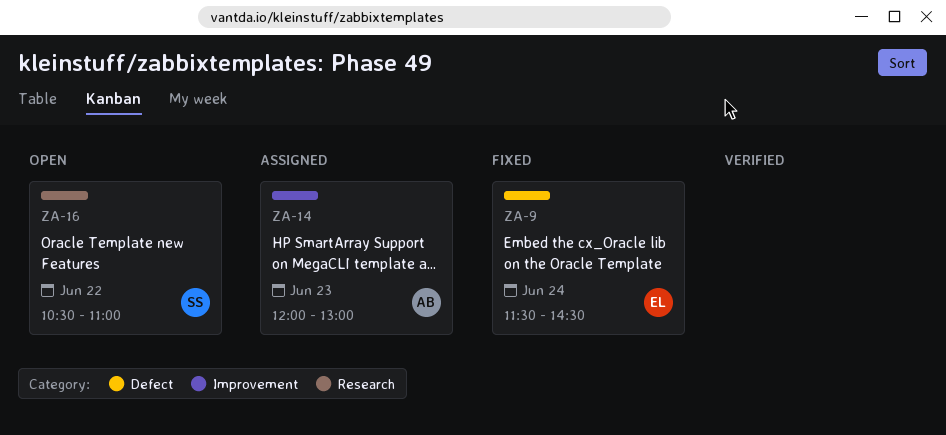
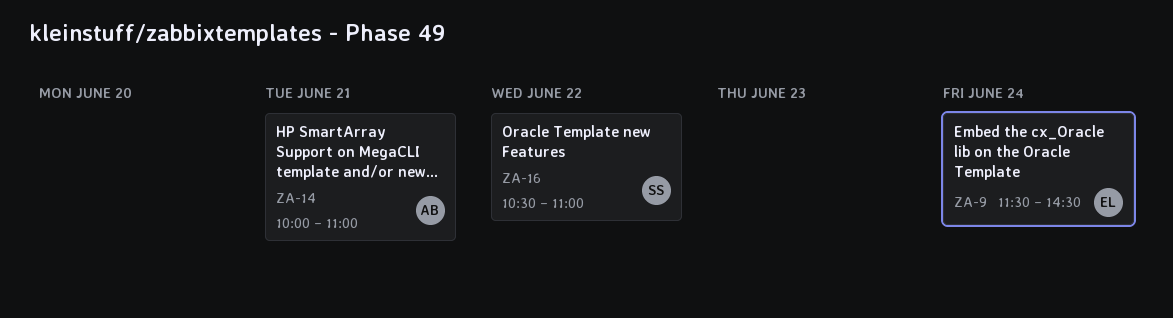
ZA-14, day: Jun 23 -> Jun 21
ZA-14, begins: 12:00 -> 10:00
ZA-14, ends: 13:00 -> 11:00

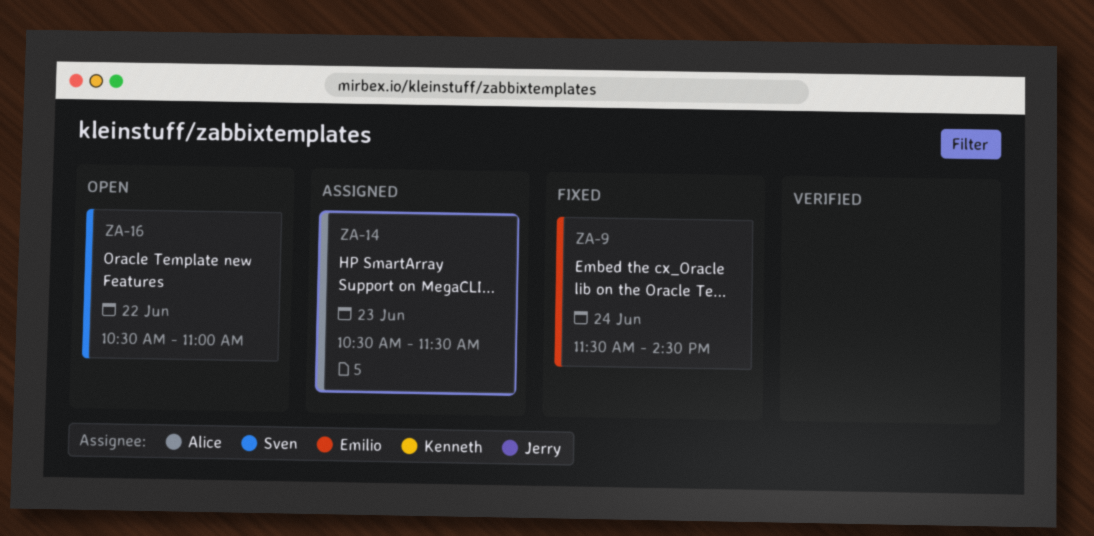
ZA-14, day: Jun 21 -> Jun 23
ZA-14, begins: 10:00 -> 10:30
ZA-14, ends: 11:00 -> 11:30

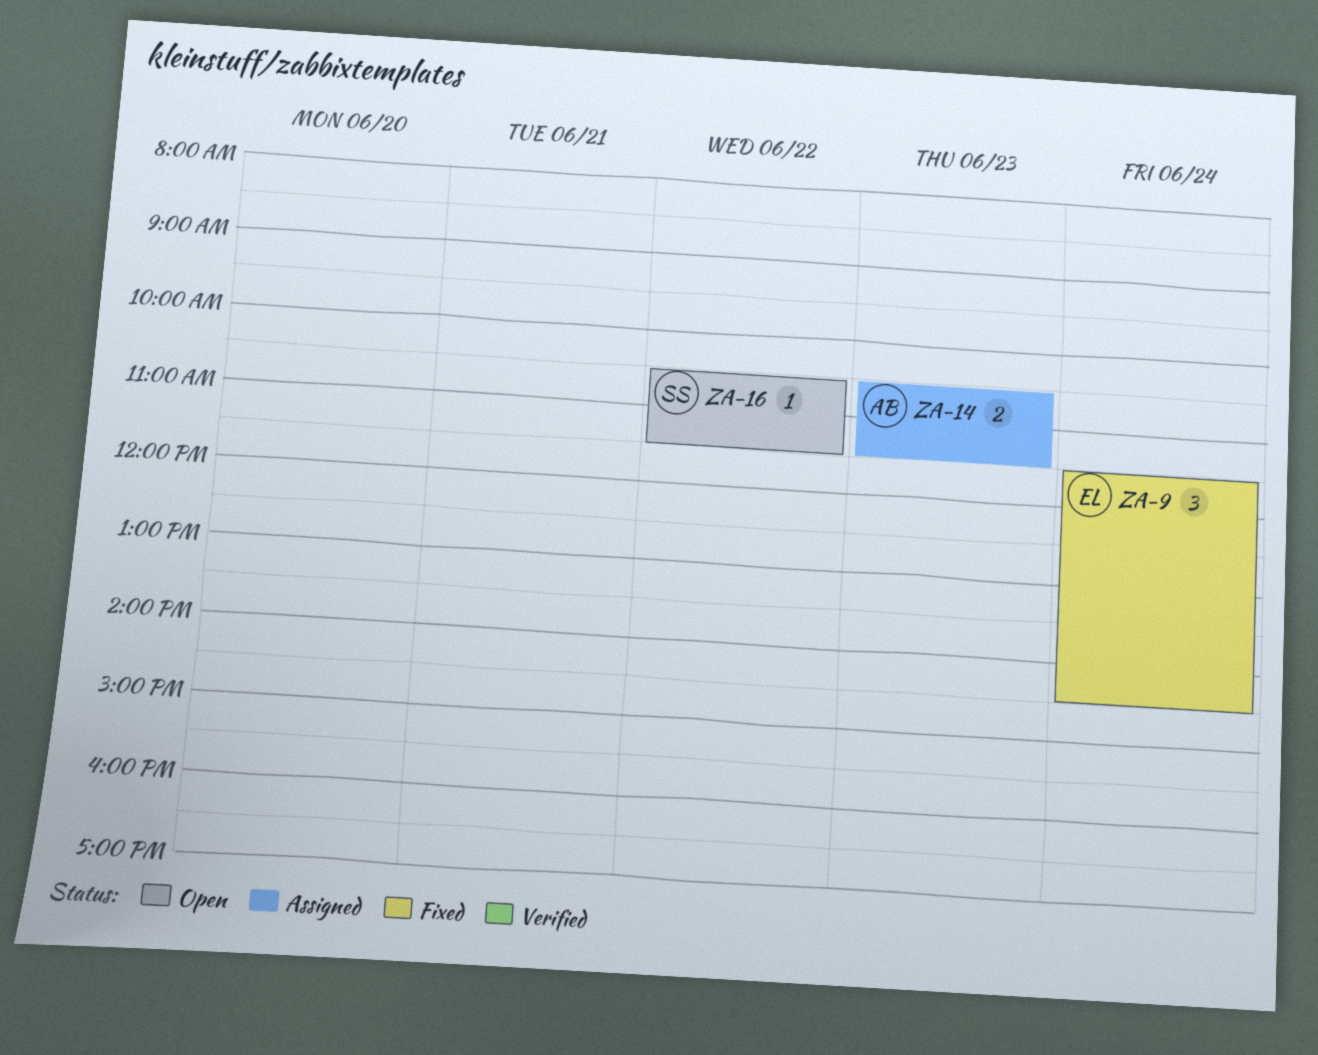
ZA-16, ends: 11:00 -> 11:30

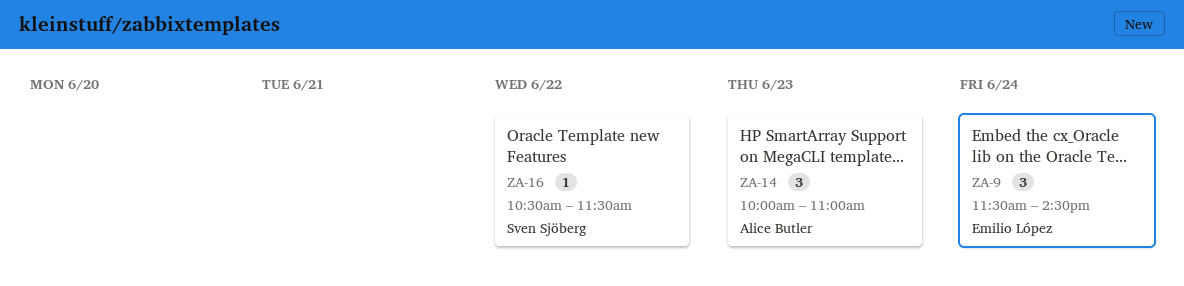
ZA-14, estimate: 2 -> 3
ZA-14, begins: 10:30 -> 10:00
ZA-14, ends: 11:30 -> 11:00

